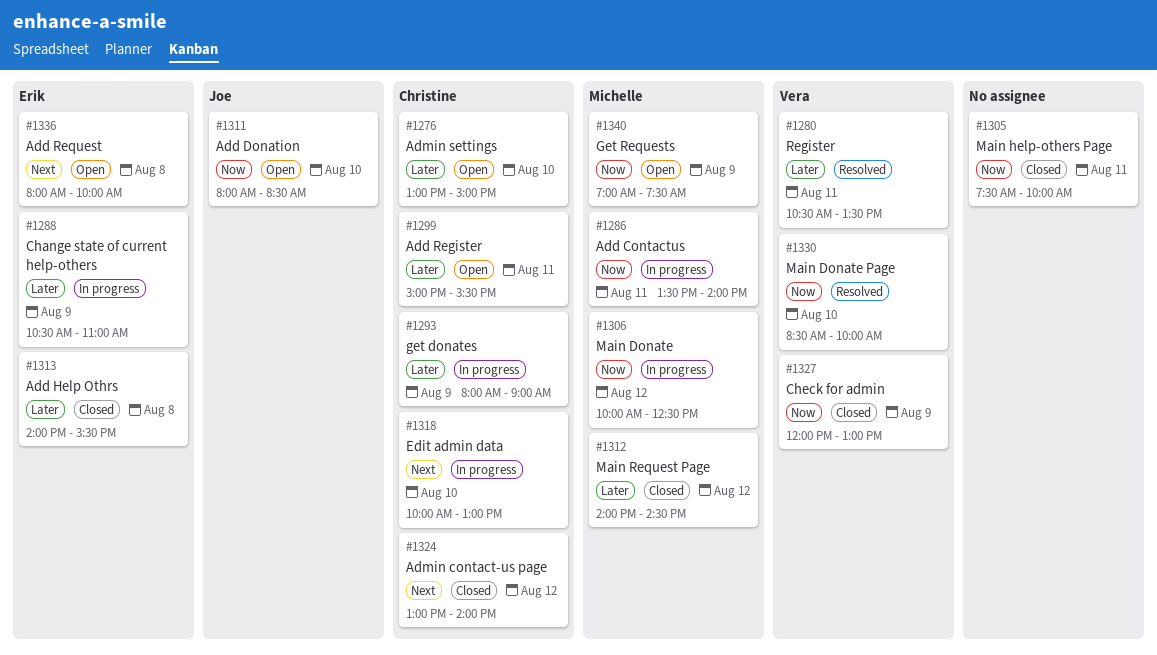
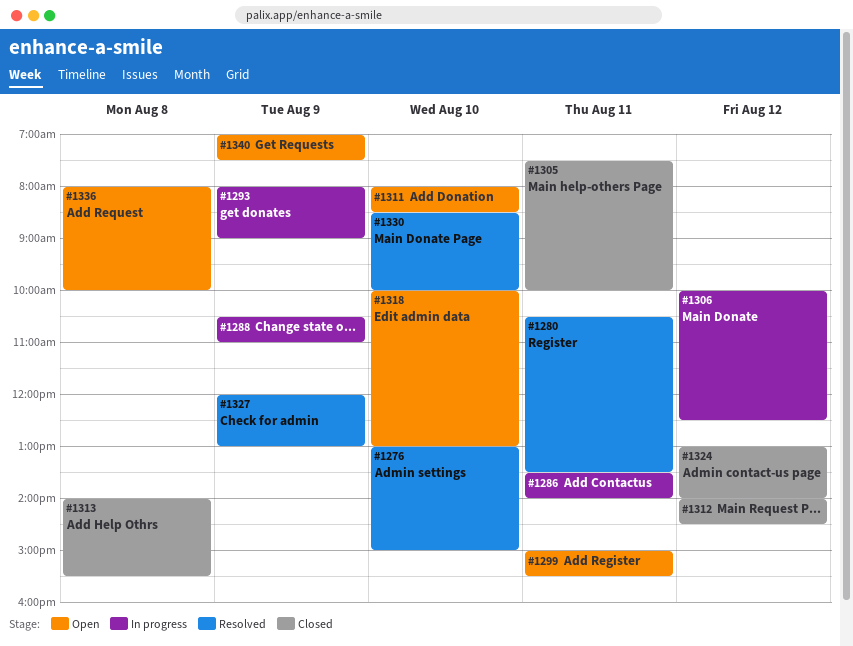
#1276, status: Open -> Resolved
#1318, status: In progress -> Open
#1327, status: Closed -> Resolved

